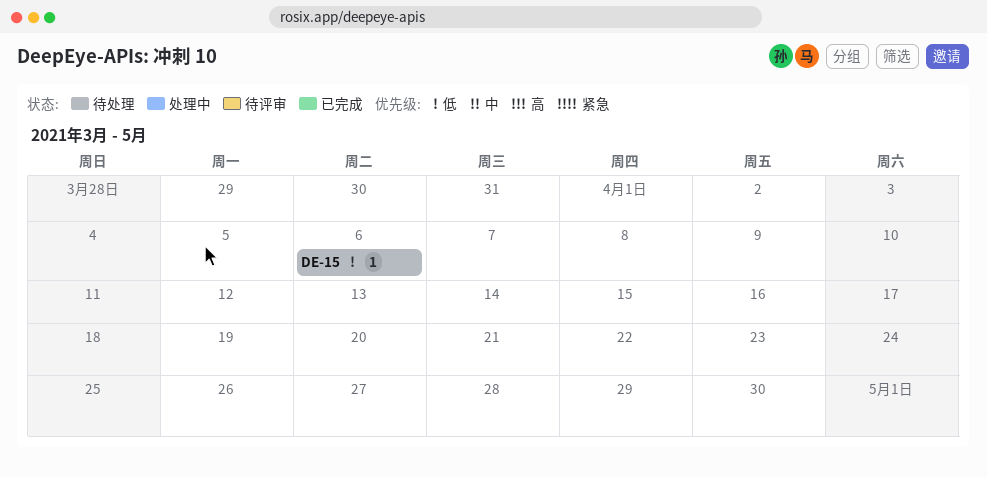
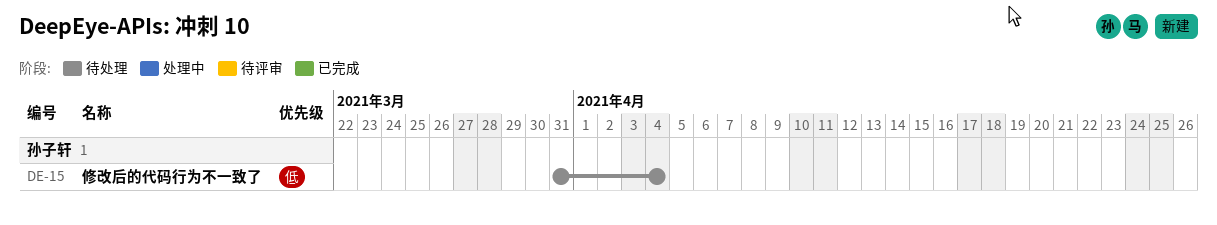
DE-15, due: Apr 6 -> Apr 4

